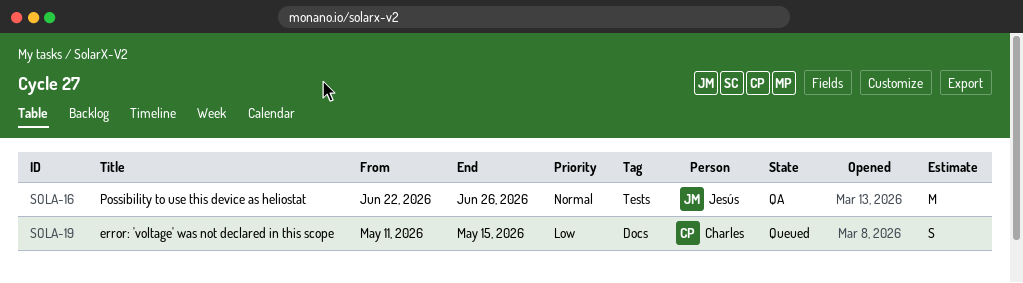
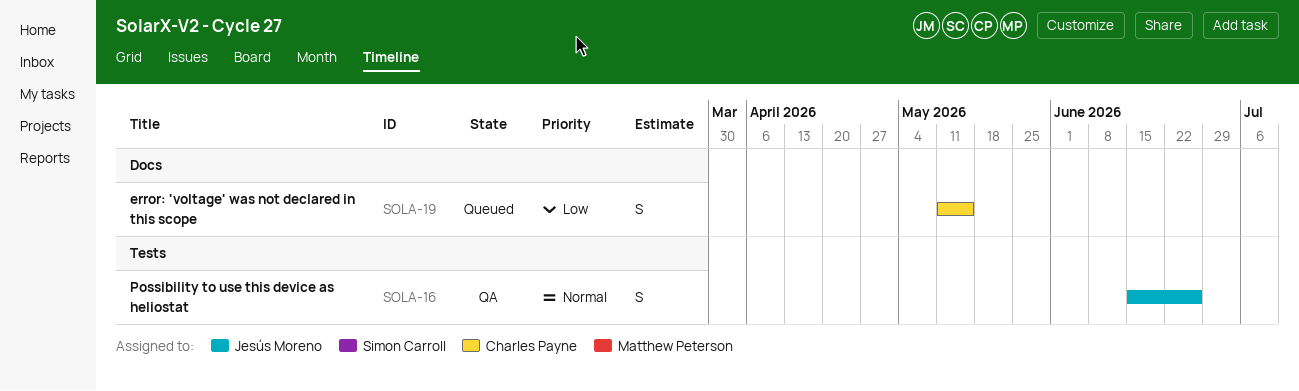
SOLA-16, estimate: M -> S
SOLA-16, start: Jun 22 -> Jun 15

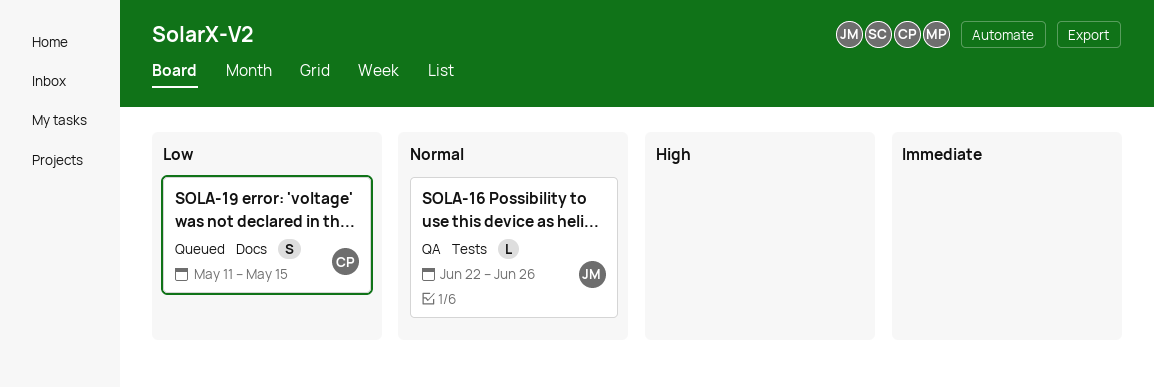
SOLA-16, estimate: S -> L
SOLA-16, start: Jun 15 -> Jun 22

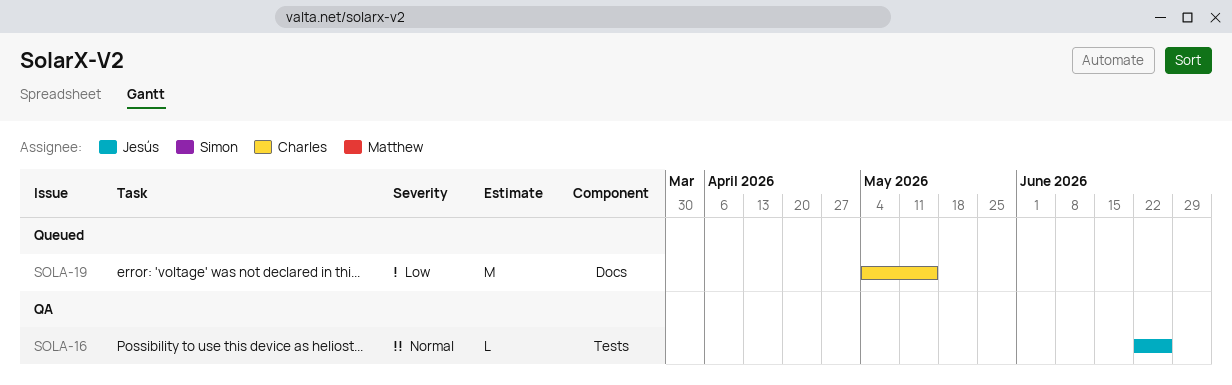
SOLA-19, estimate: S -> M
SOLA-19, start: May 11 -> May 4

